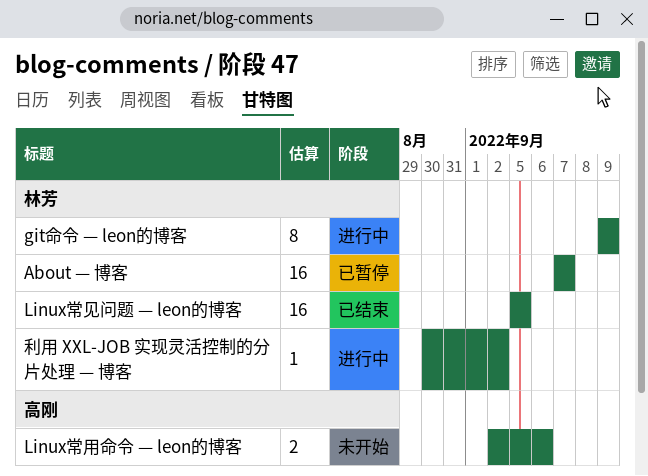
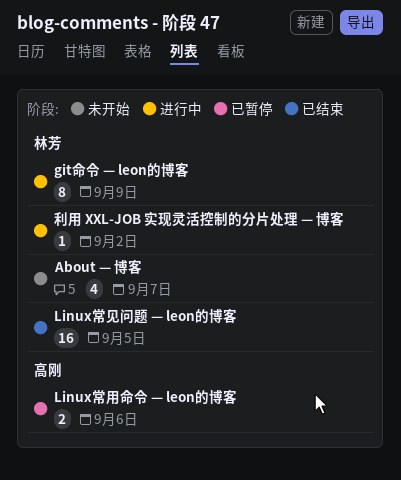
About — 博客, status: 已暂停 -> 未开始
About — 博客, estimate: 16 -> 4
Linux常用命令 — leon的博客, status: 未开始 -> 已暂停

